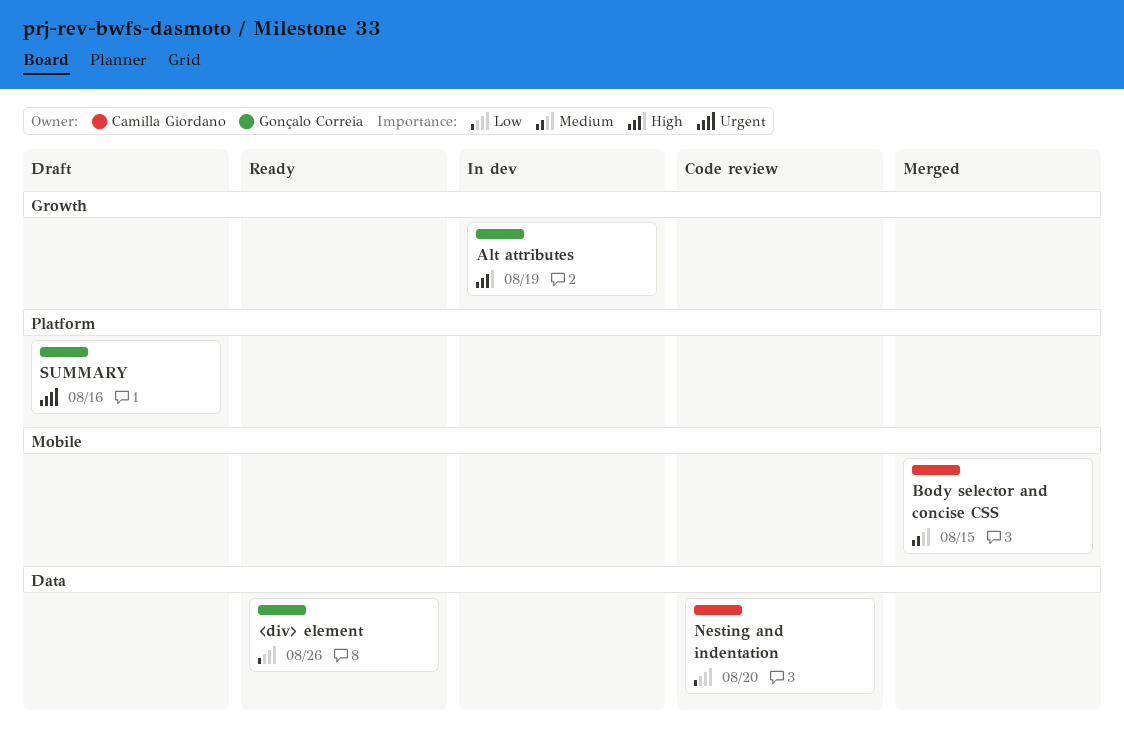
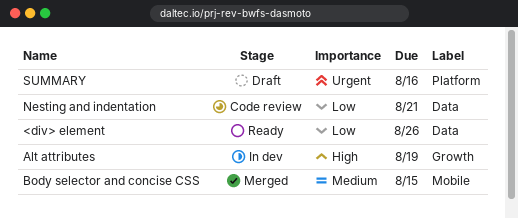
Nesting and indentation, due: Aug 20 -> Aug 21

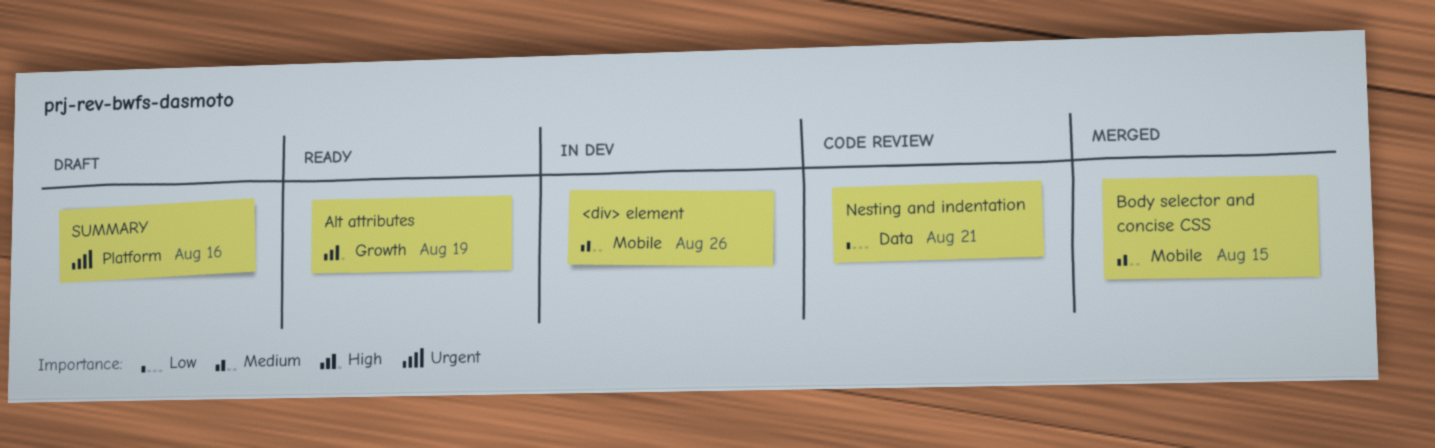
<div> element, status: Ready -> In dev
<div> element, priority: Low -> Medium
<div> element, label: Data -> Mobile
Alt attributes, status: In dev -> Ready

